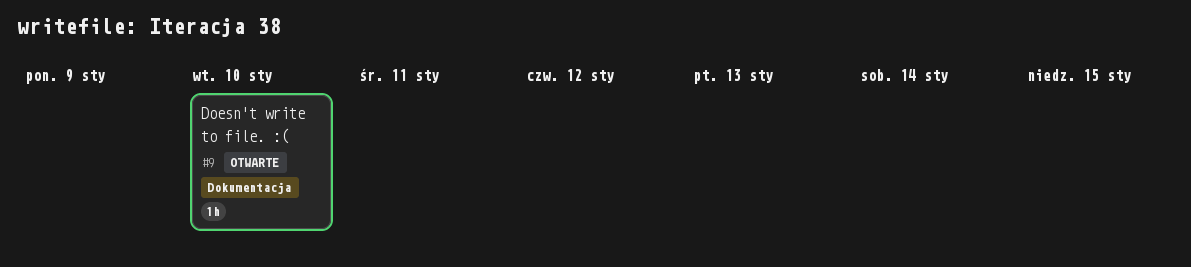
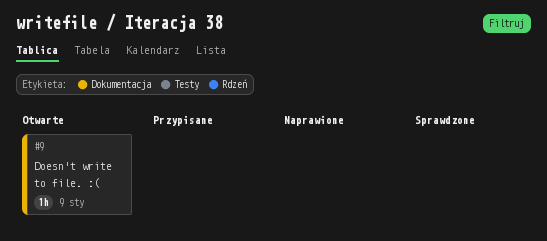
#9, due: Jan 10 -> Jan 9

